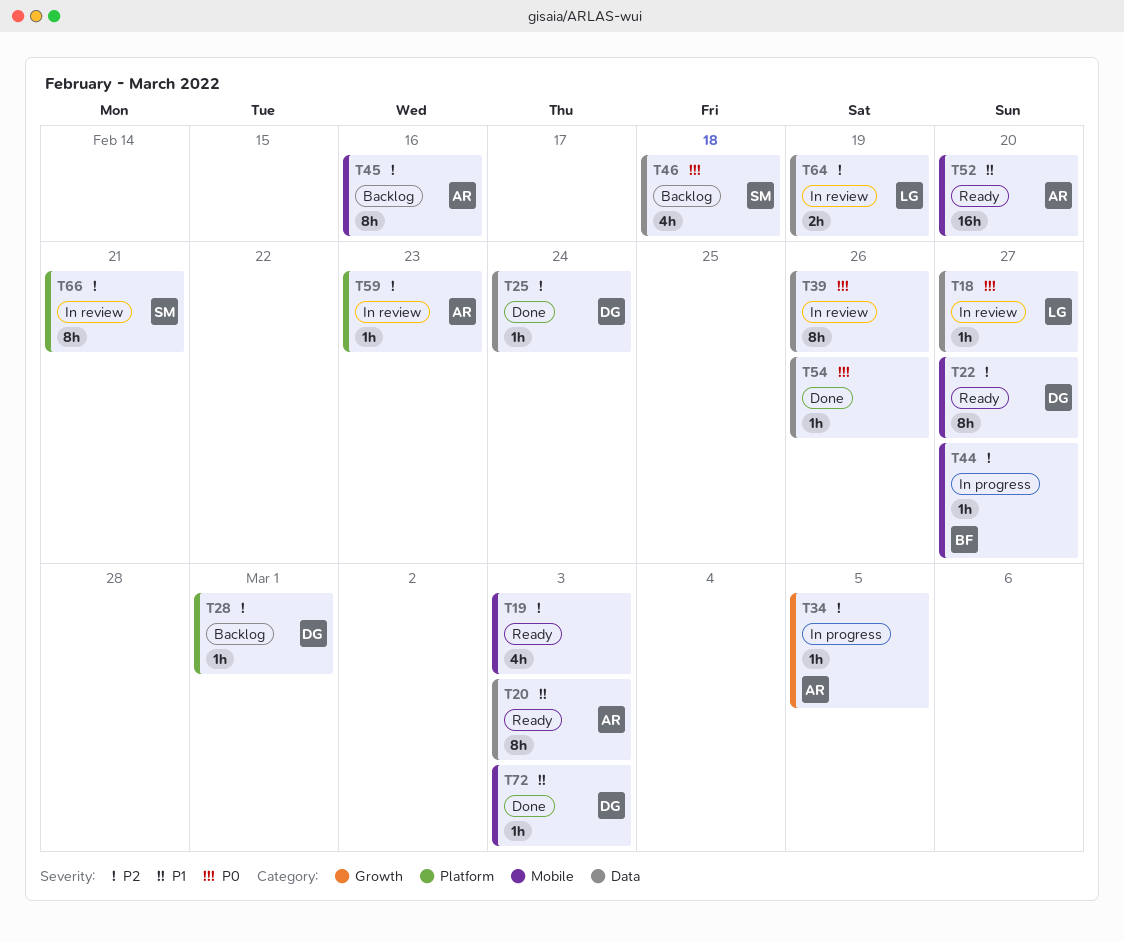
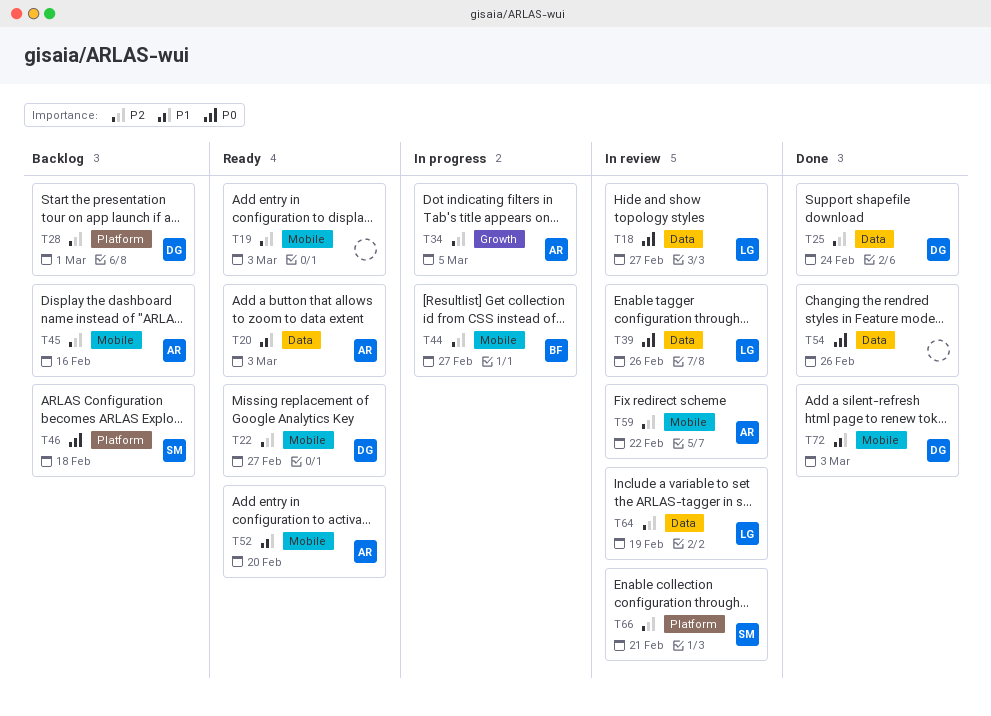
T39, owner: none -> LG
T46, label: Data -> Platform
T59, label: Platform -> Mobile
T59, due: Feb 23 -> Feb 22

